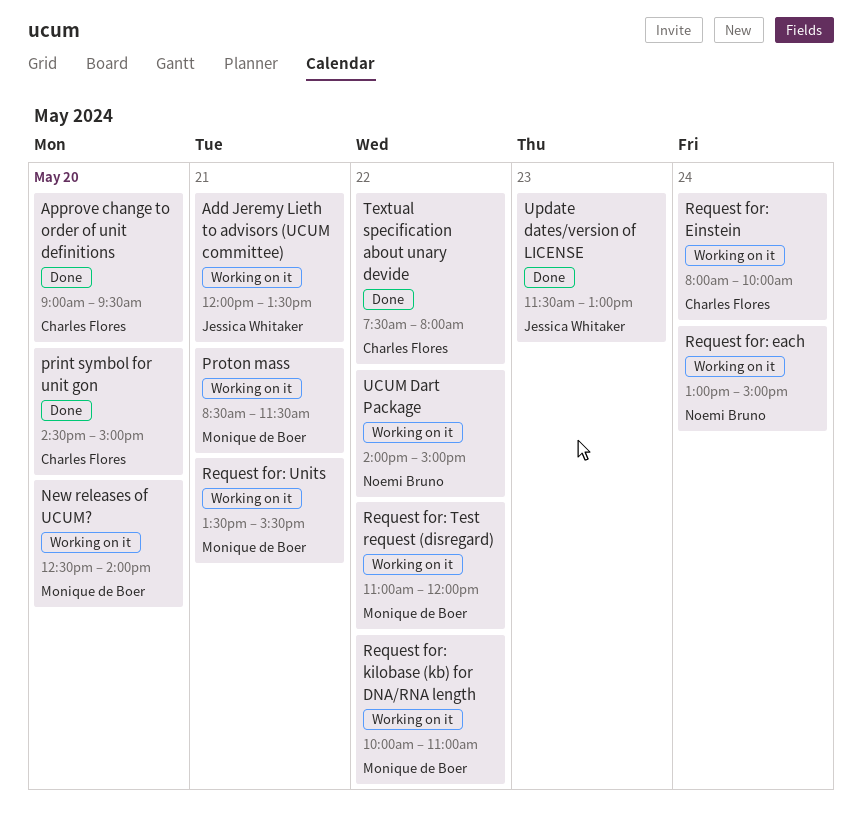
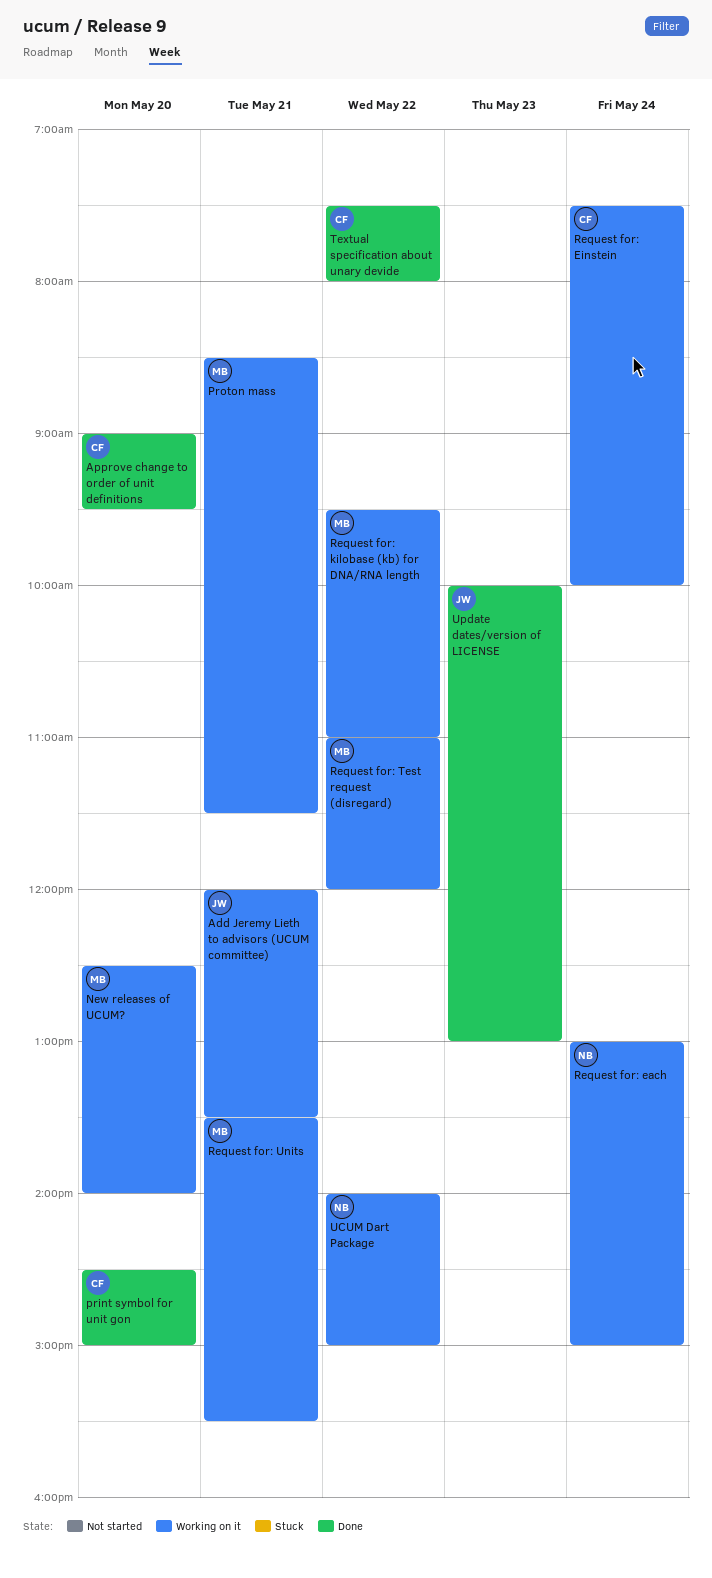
Request for: Einstein, begins: 08:00 -> 07:30
Request for: kilobase (kb) for DNA/RNA length, begins: 10:00 -> 09:30
Update dates/version of LICENSE, begins: 11:30 -> 10:00

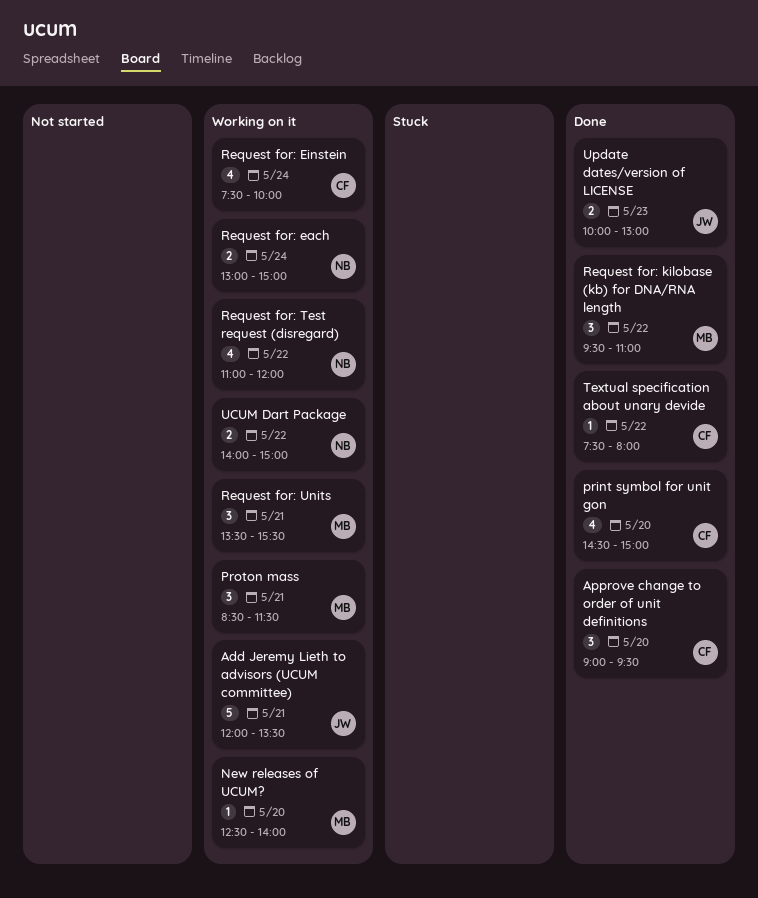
Request for: kilobase (kb) for DNA/RNA length, status: Working on it -> Done
Request for: Test request (disregard), owner: MB -> NB

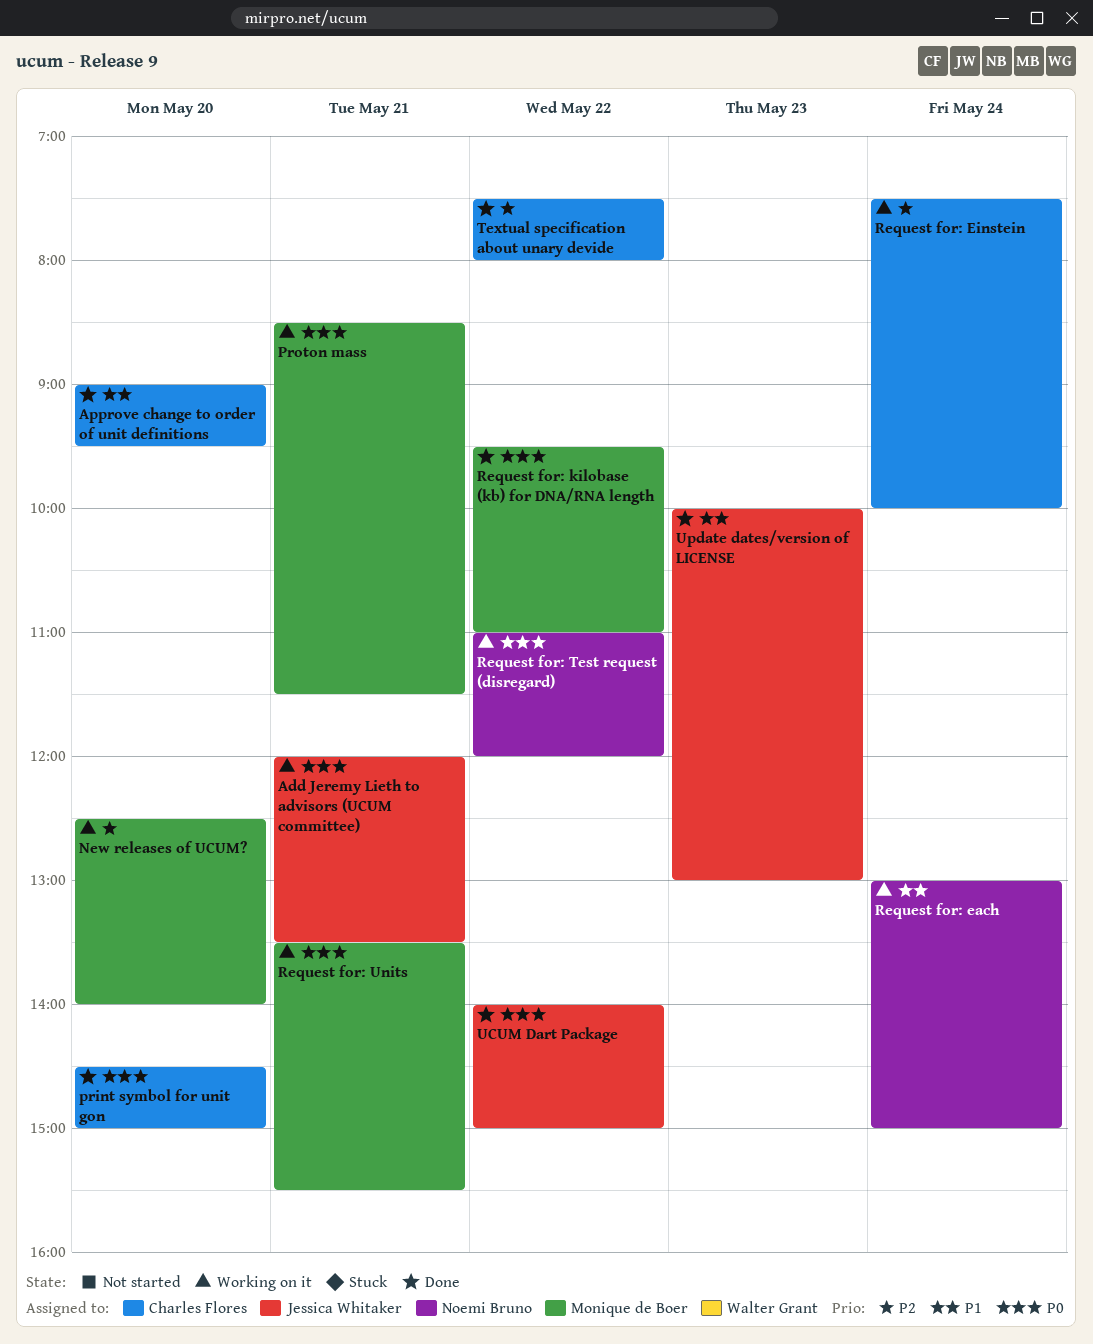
UCUM Dart Package, status: Working on it -> Done
UCUM Dart Package, owner: Noemi Bruno -> Jessica Whitaker

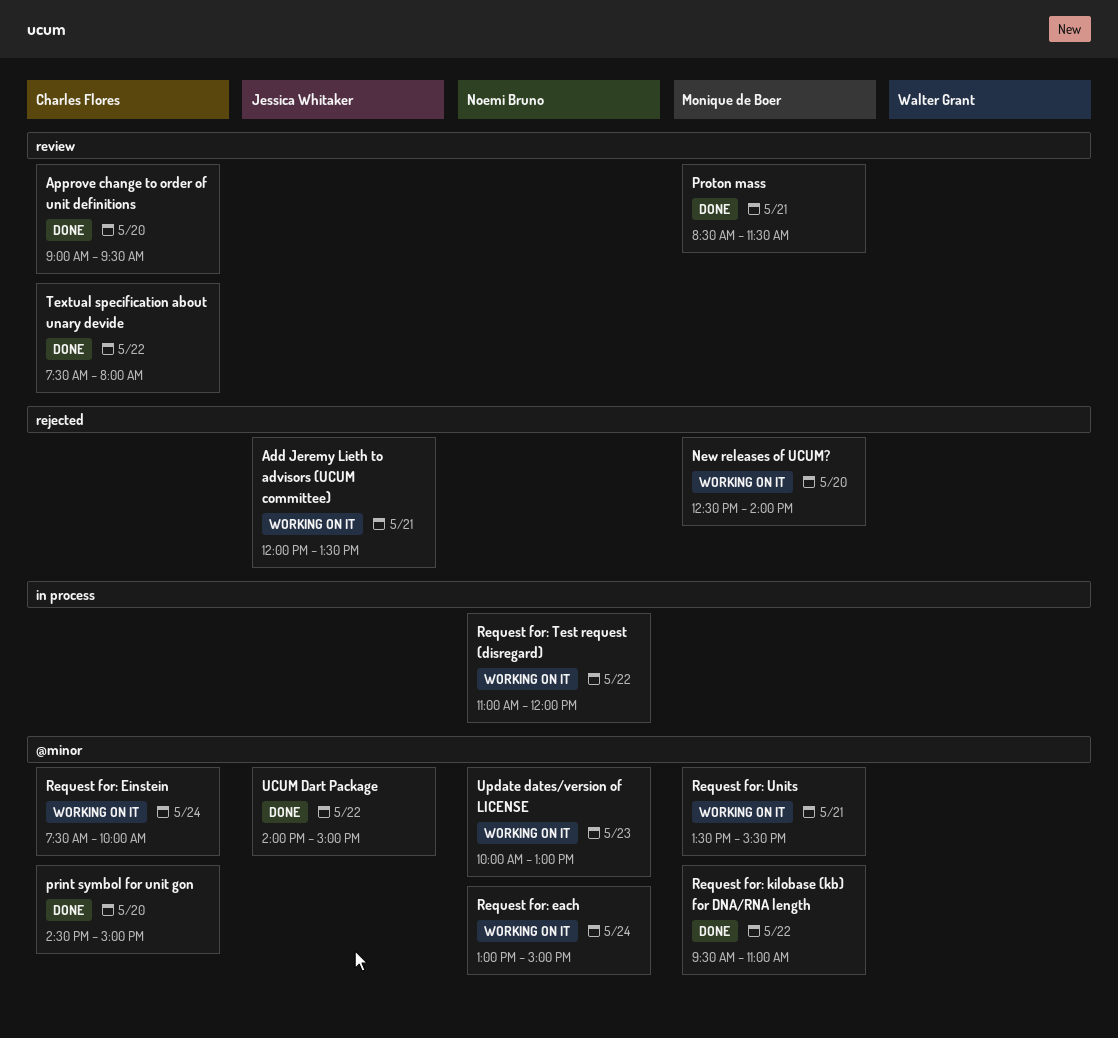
Proton mass, status: Working on it -> Done
Update dates/version of LICENSE, status: Done -> Working on it
Update dates/version of LICENSE, owner: Jessica Whitaker -> Noemi Bruno

